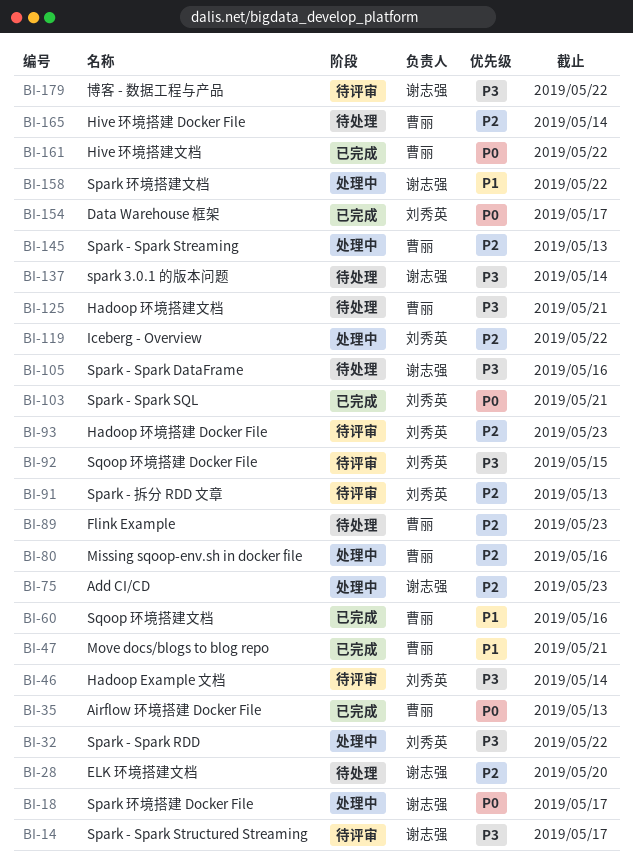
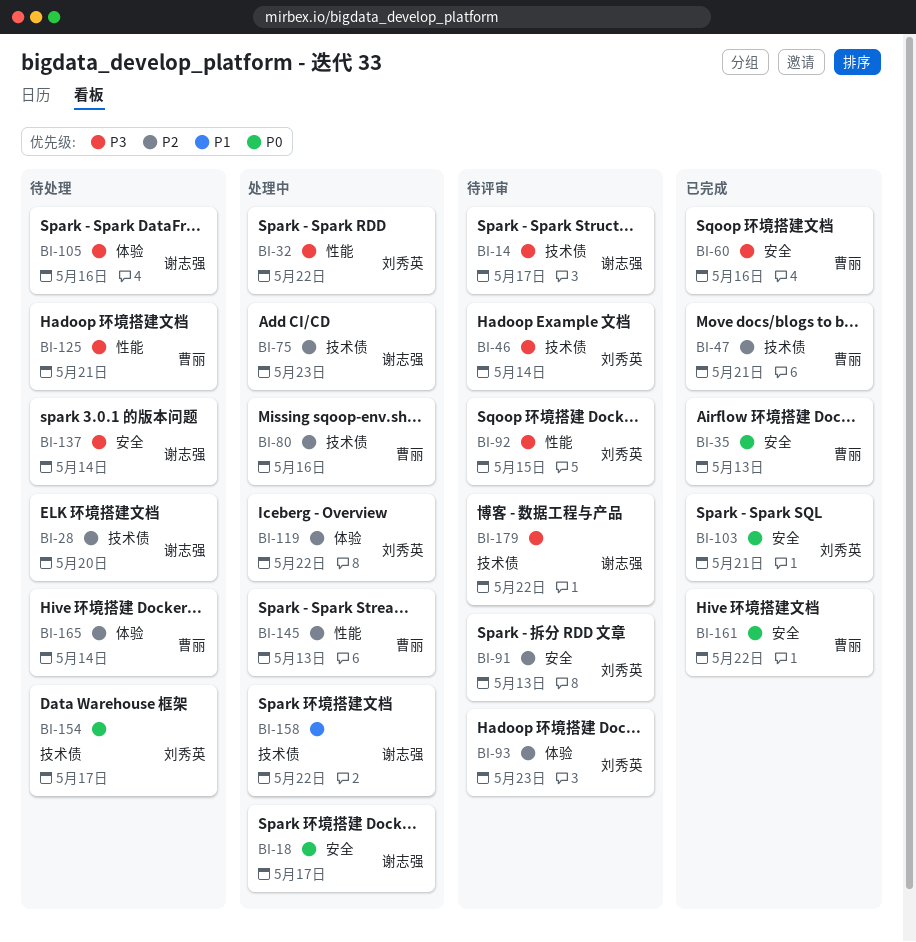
BI-47, priority: P1 -> P2
BI-60, priority: P1 -> P3
BI-89: present -> none
BI-154, status: 已完成 -> 待处理

